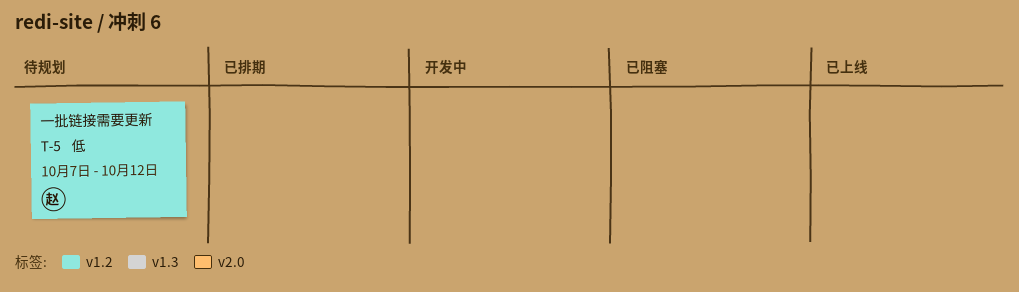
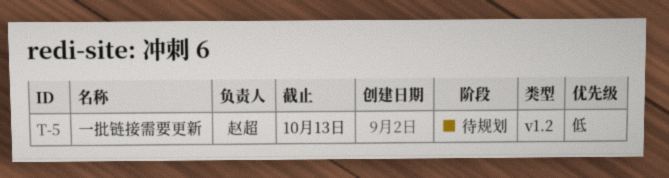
T-5, due: Oct 12 -> Oct 13

